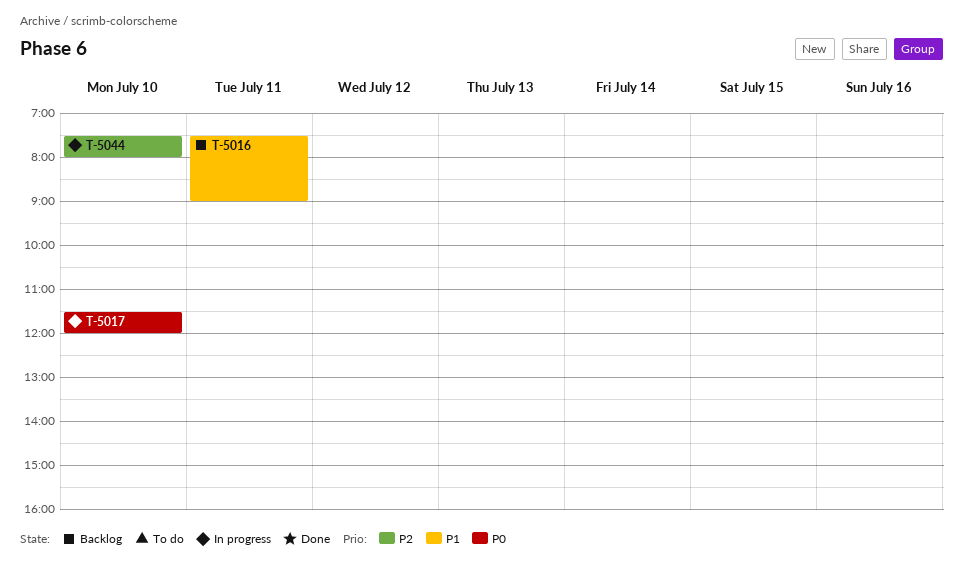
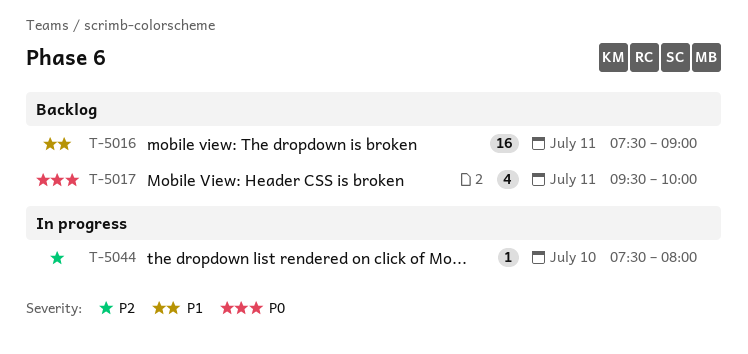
T-5017, status: In progress -> Backlog
T-5017, day: Jul 10 -> Jul 11
T-5017, begins: 11:30 -> 09:30
T-5017, ends: 12:00 -> 10:00

